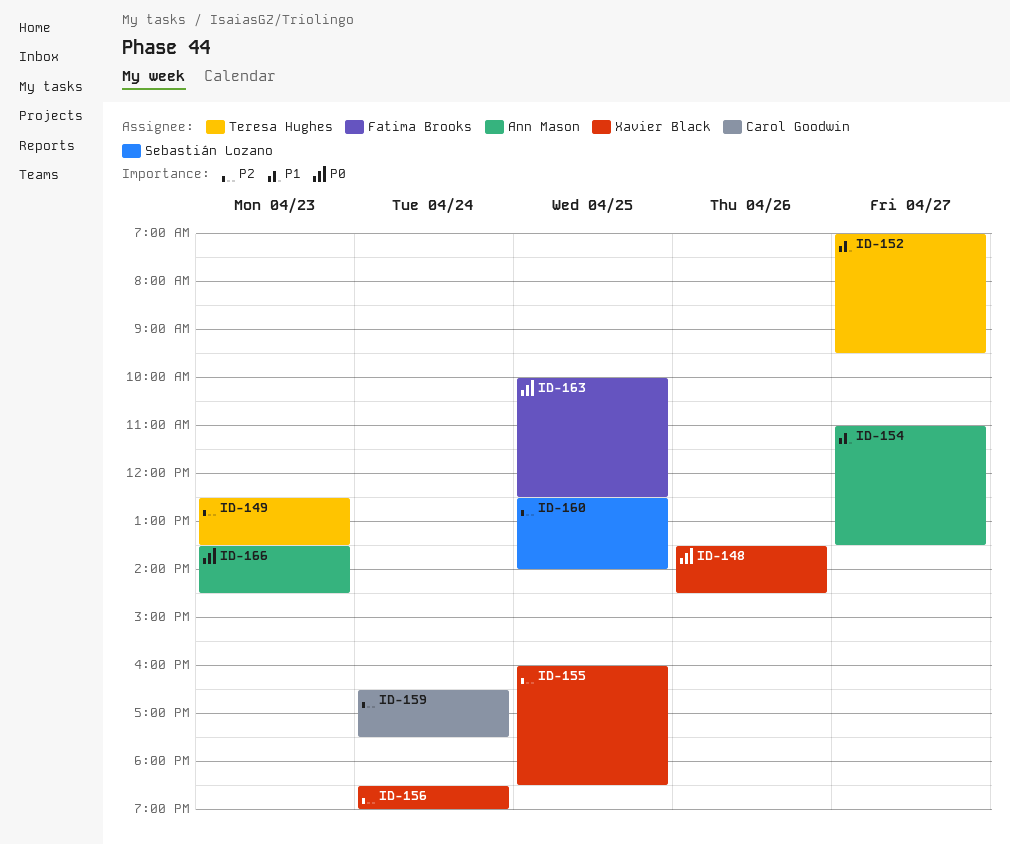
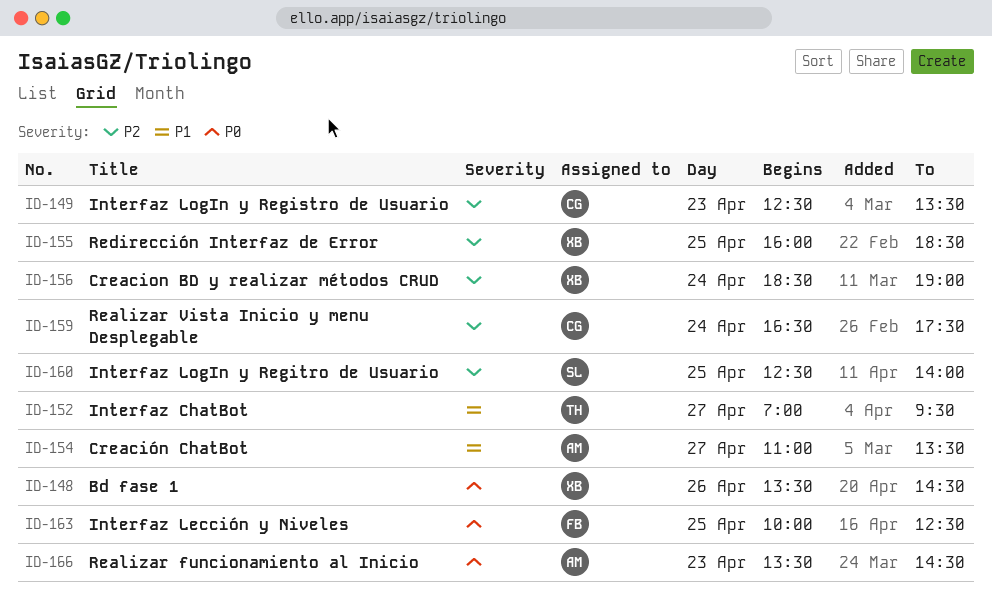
ID-149, owner: Teresa Hughes -> Carol Goodwin

